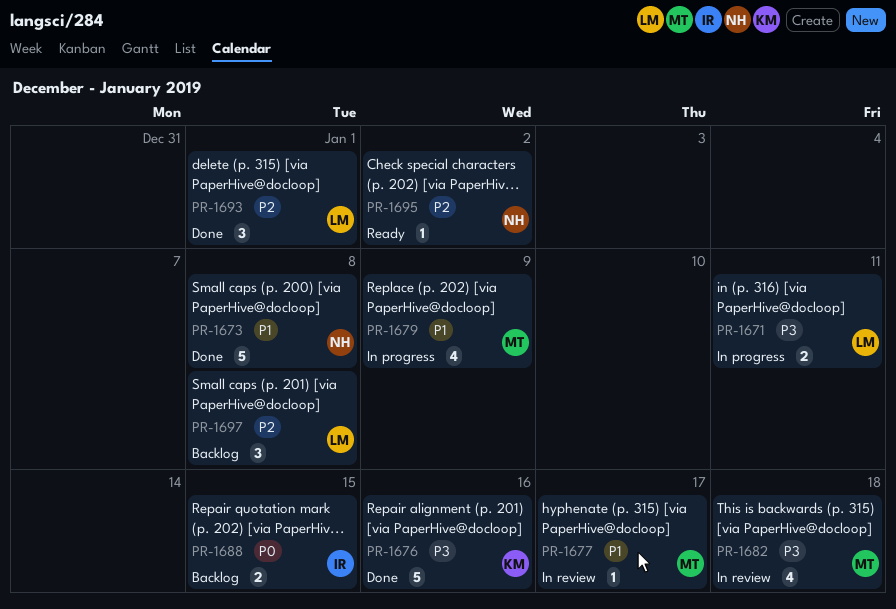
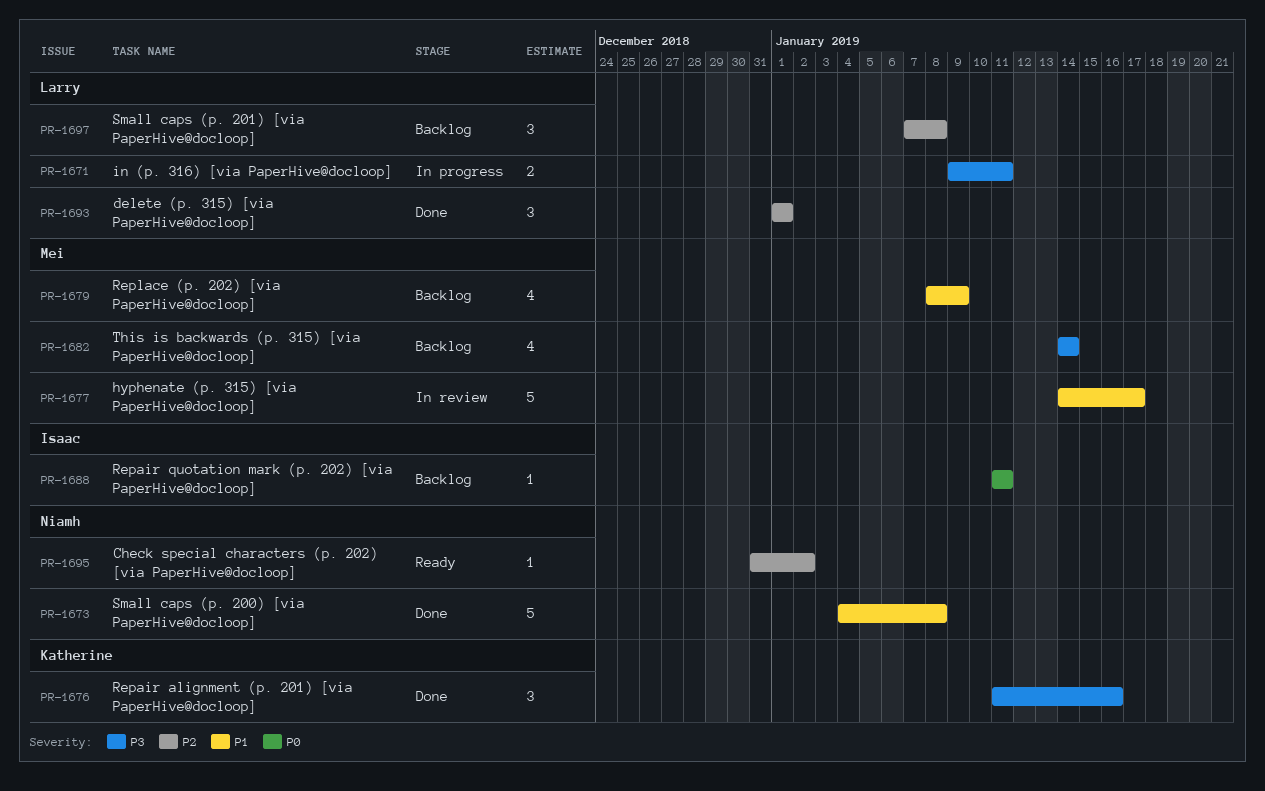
PR-1676, estimate: 5 -> 3
PR-1677, estimate: 1 -> 5
PR-1679, status: In progress -> Backlog
PR-1682, status: In review -> Backlog
PR-1682, due: Jan 18 -> Jan 14
PR-1688, estimate: 2 -> 1
PR-1688, due: Jan 15 -> Jan 11

